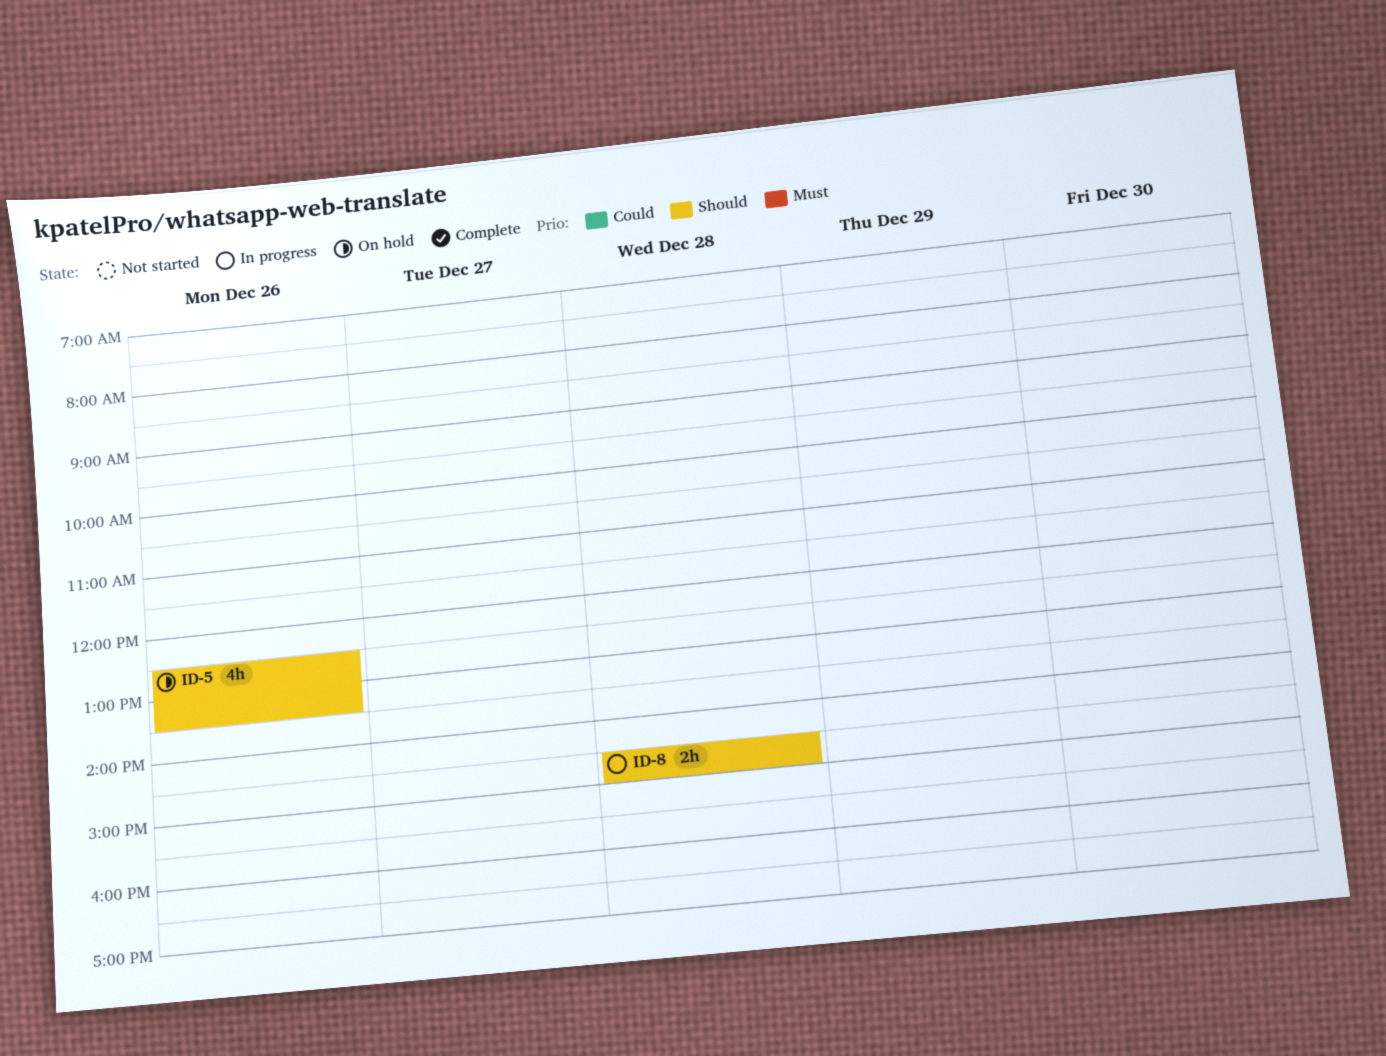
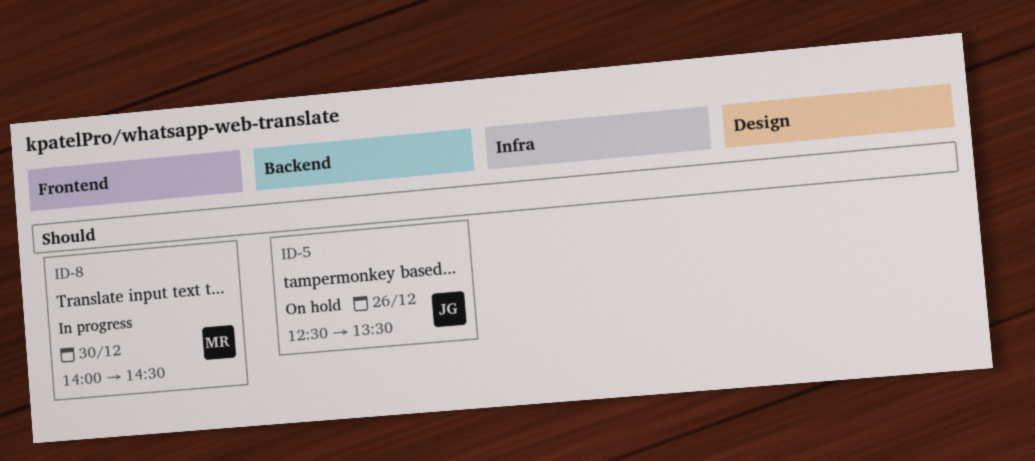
ID-8, day: Dec 28 -> Dec 30
ID-8, begins: 14:30 -> 14:00
ID-8, ends: 15:00 -> 14:30

